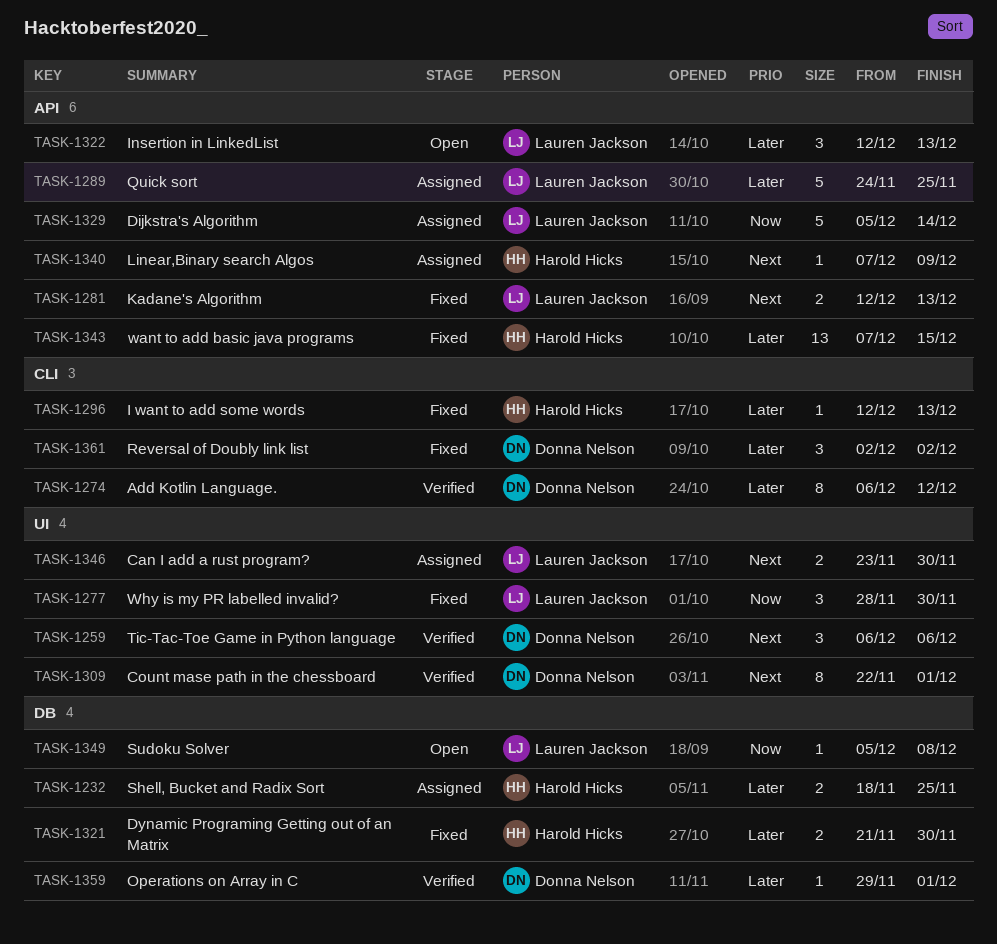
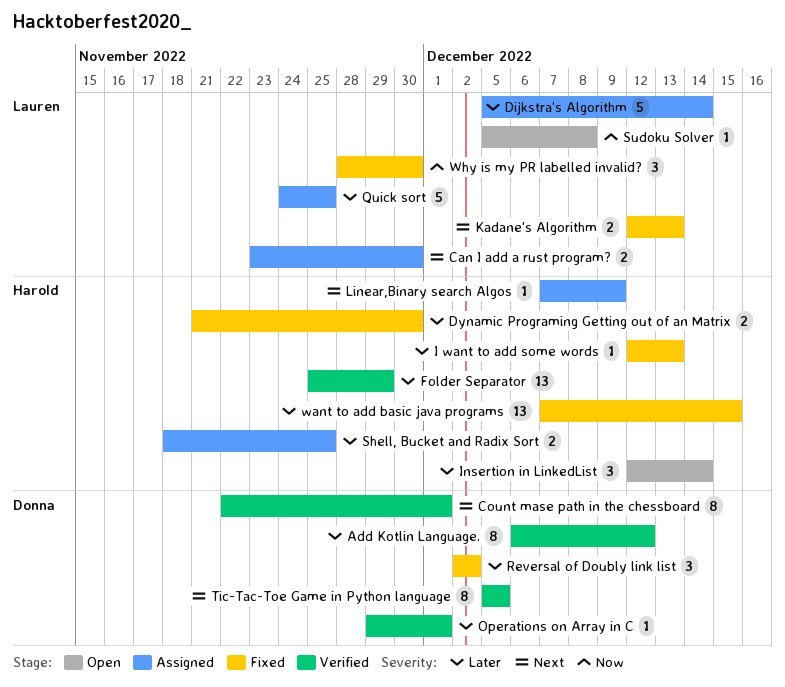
Dijkstra's Algorithm, priority: Now -> Later
Folder Separator: none -> present
Insertion in LinkedList, owner: Lauren Jackson -> Harold Hicks
Insertion in LinkedList, due: Dec 13 -> Dec 14
Tic-Tac-Toe Game in Python language, estimate: 3 -> 8
Tic-Tac-Toe Game in Python language, start: Dec 6 -> Dec 5
Tic-Tac-Toe Game in Python language, due: Dec 6 -> Dec 5

